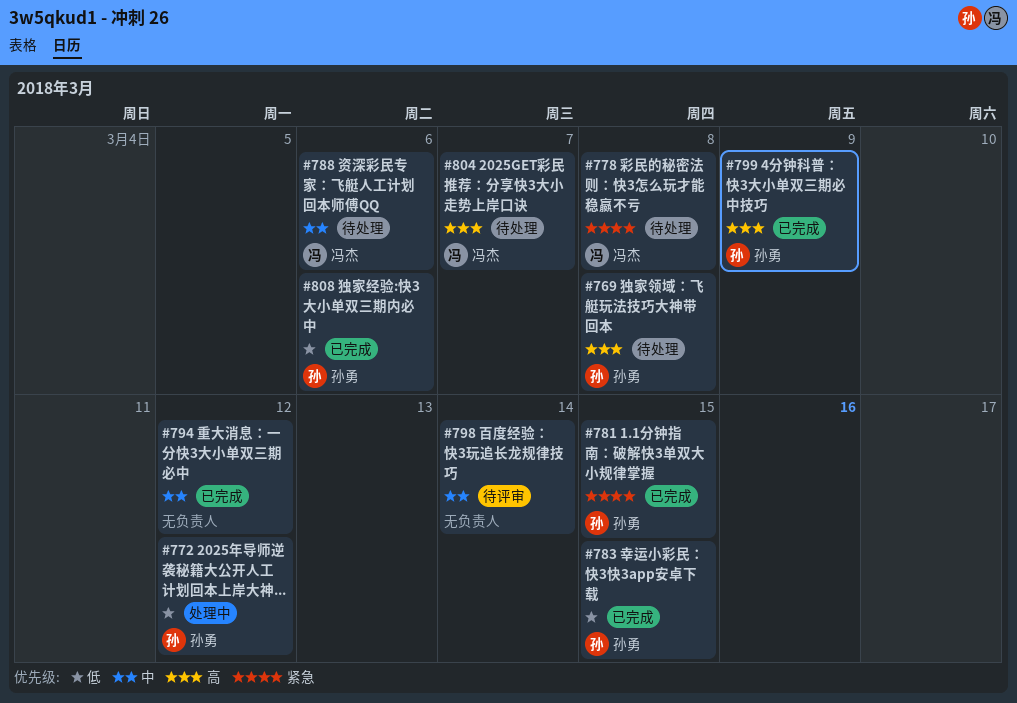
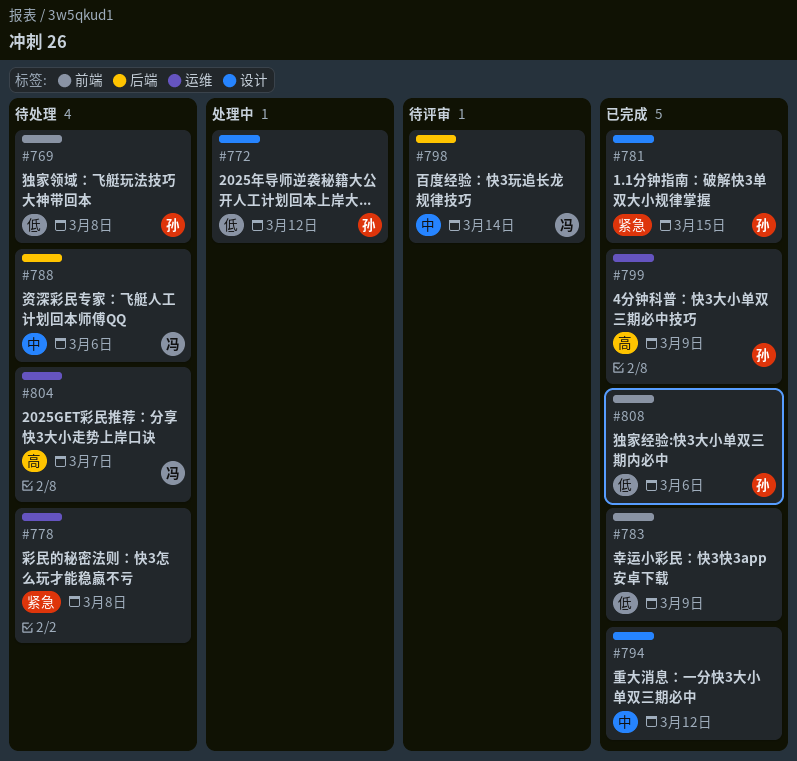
#769, priority: 高 -> 低
#778, owner: 冯杰 -> none
#783, owner: 孙勇 -> none
#783, due: Mar 15 -> Mar 9
#798, owner: none -> 冯杰

